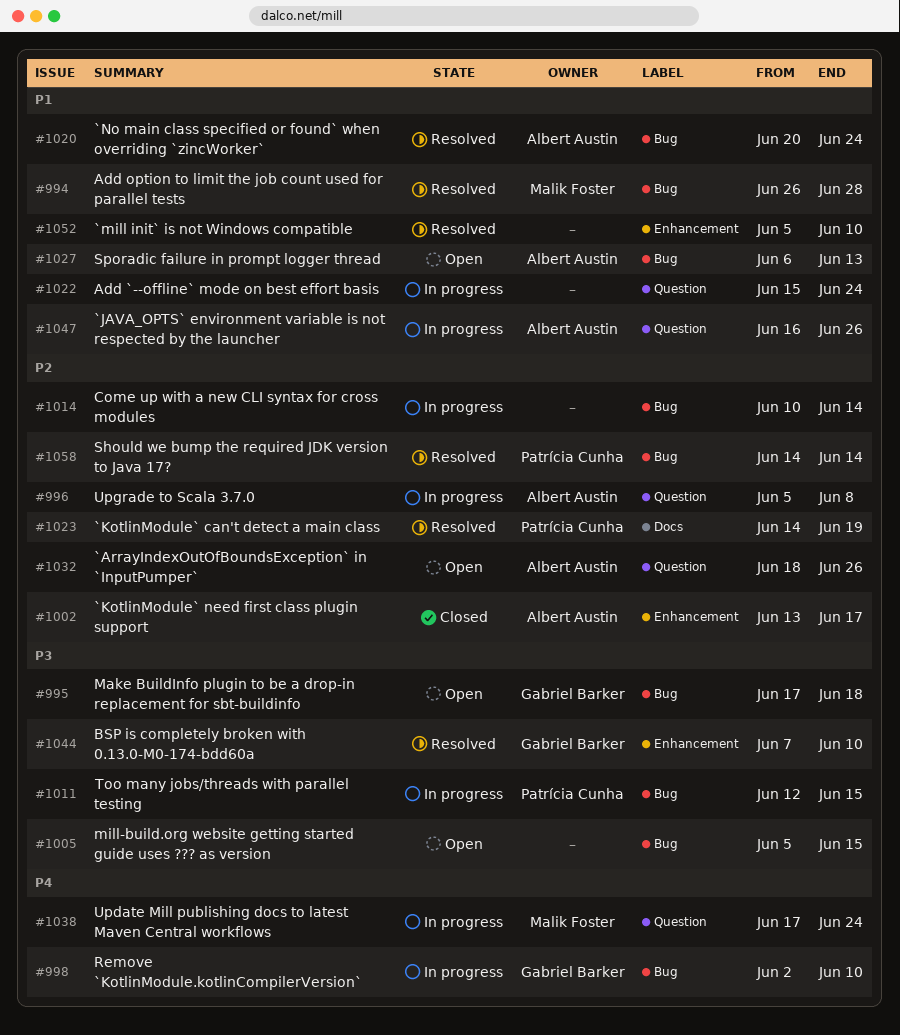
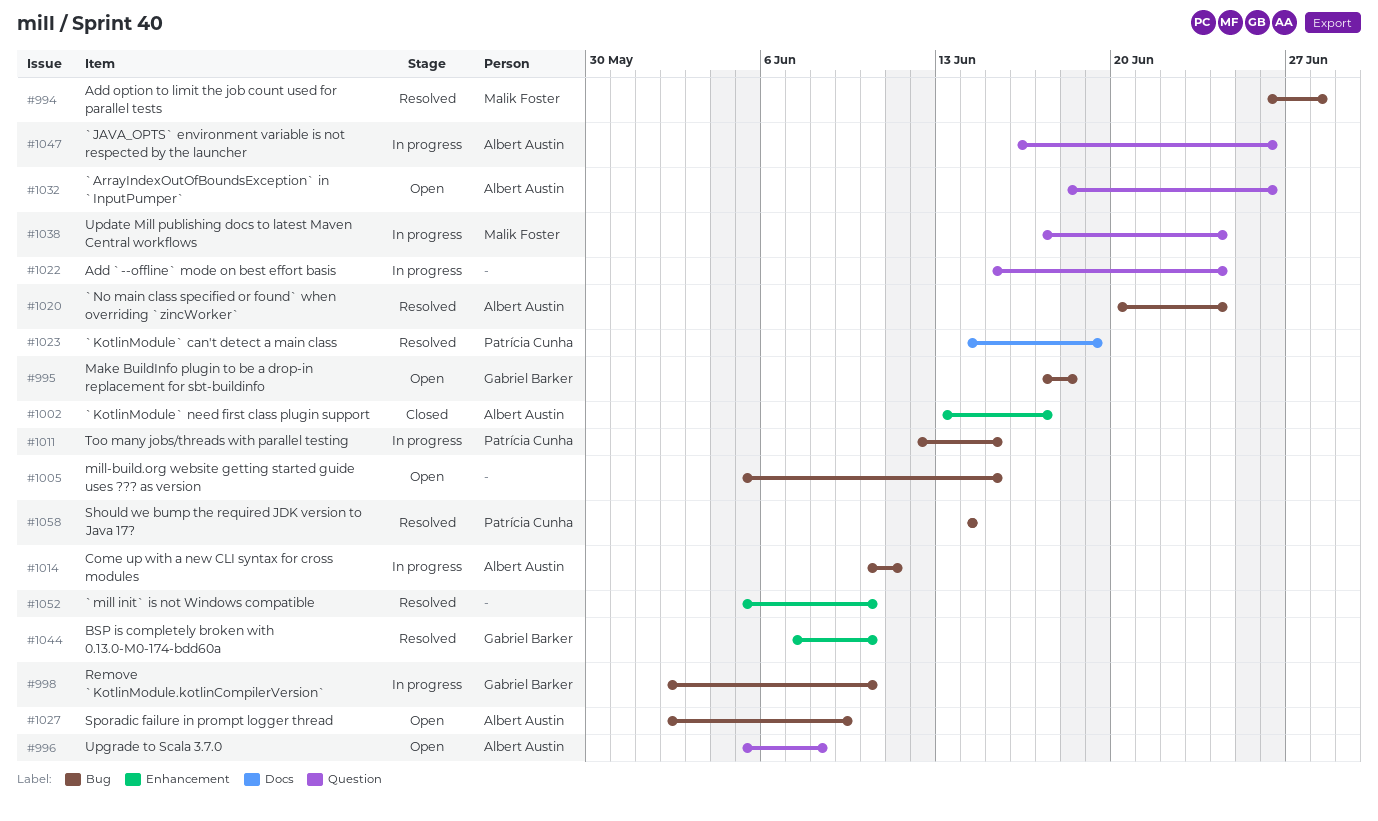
#996, status: In progress -> Open
#1014, owner: none -> Albert Austin
#1014, due: Jun 14 -> Jun 11
#1027, start: Jun 6 -> Jun 2
#1027, due: Jun 13 -> Jun 9

